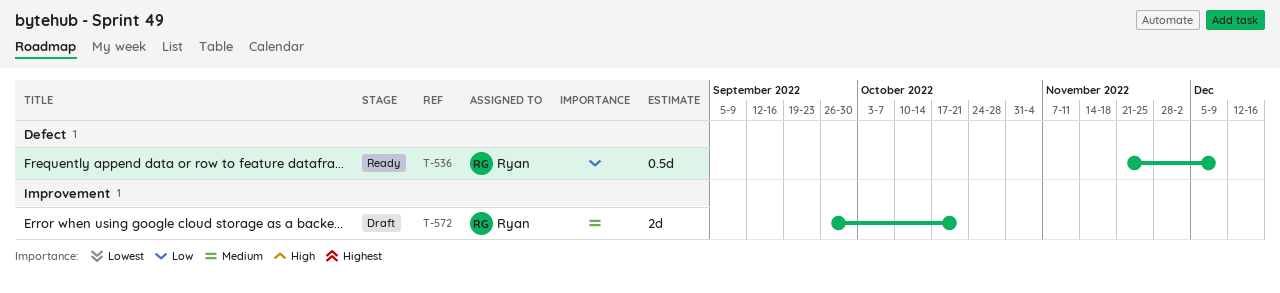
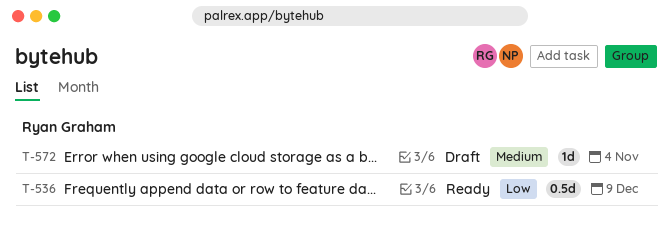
T-572, estimate: 2d -> 1d
T-572, due: Oct 21 -> Nov 4

